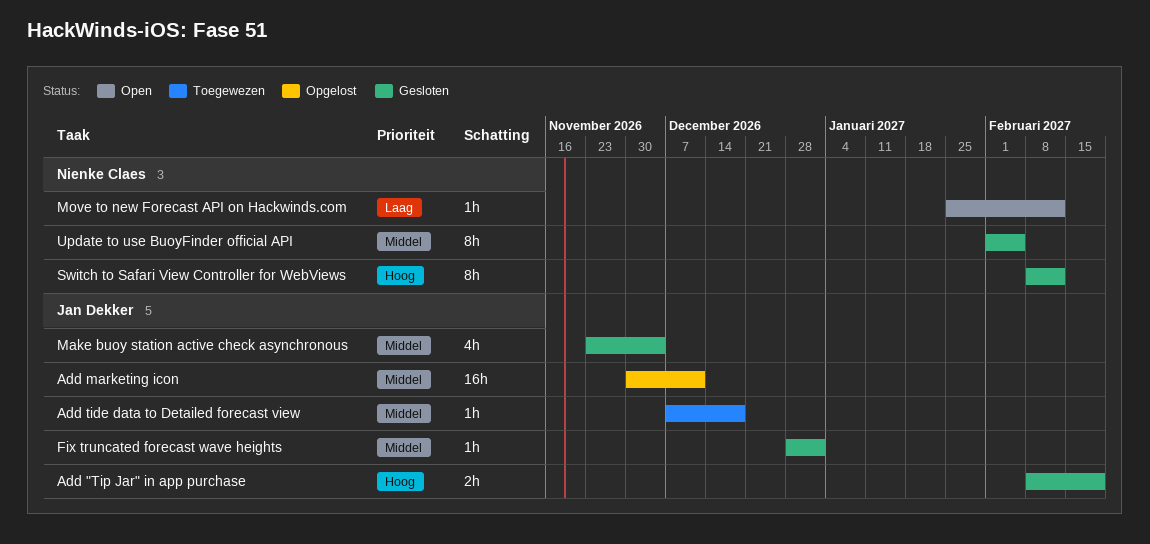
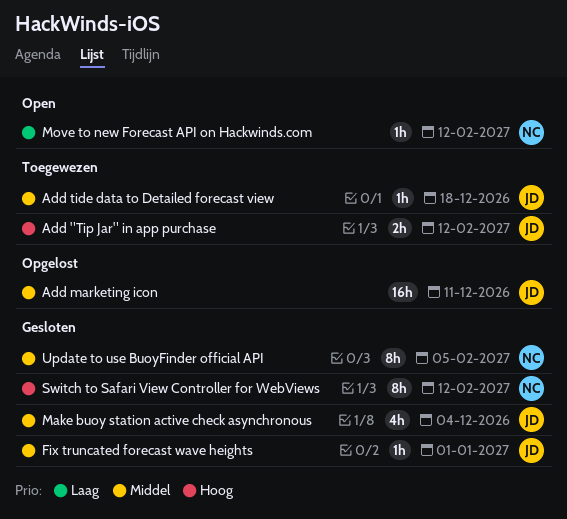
Add "Tip Jar" in app purchase, status: Gesloten -> Toegewezen
Add "Tip Jar" in app purchase, due: Feb 19 -> Feb 12

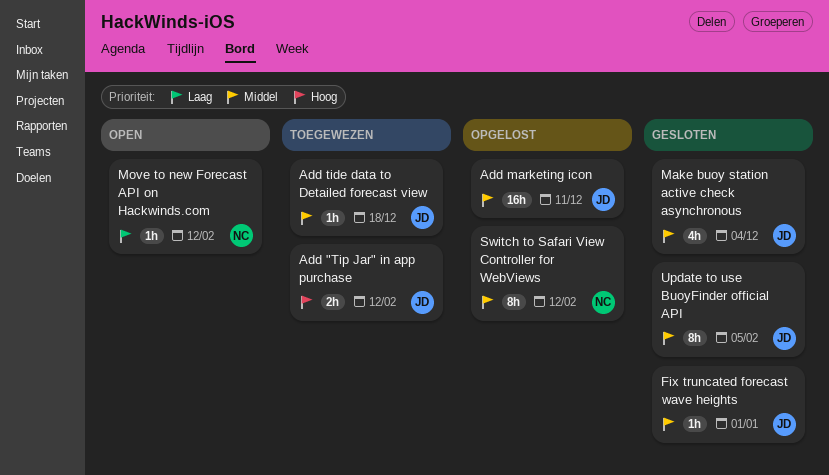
Switch to Safari View Controller for WebViews, status: Gesloten -> Opgelost
Switch to Safari View Controller for WebViews, priority: Hoog -> Middel
Update to use BuoyFinder official API, owner: NC -> JD

